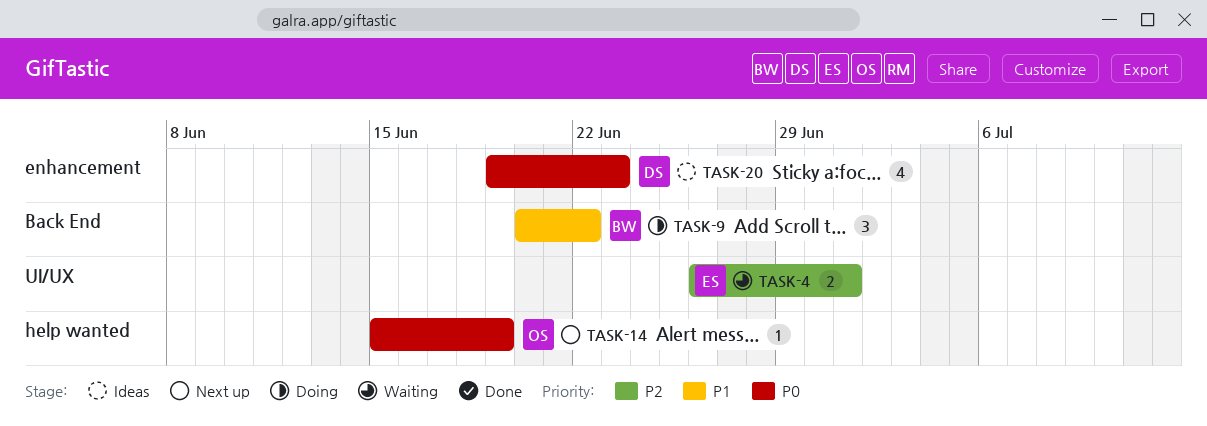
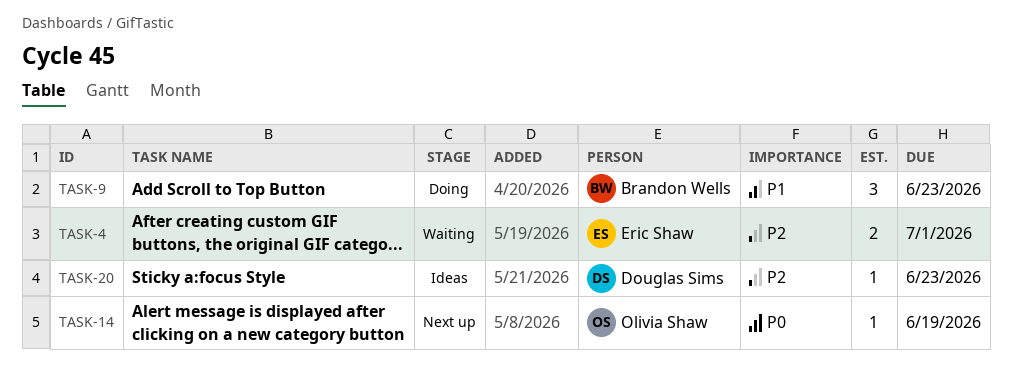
TASK-9, due: Jun 22 -> Jun 23
TASK-20, priority: P0 -> P2
TASK-20, estimate: 4 -> 1

